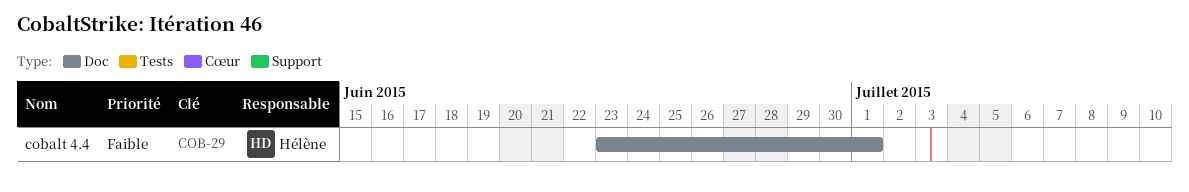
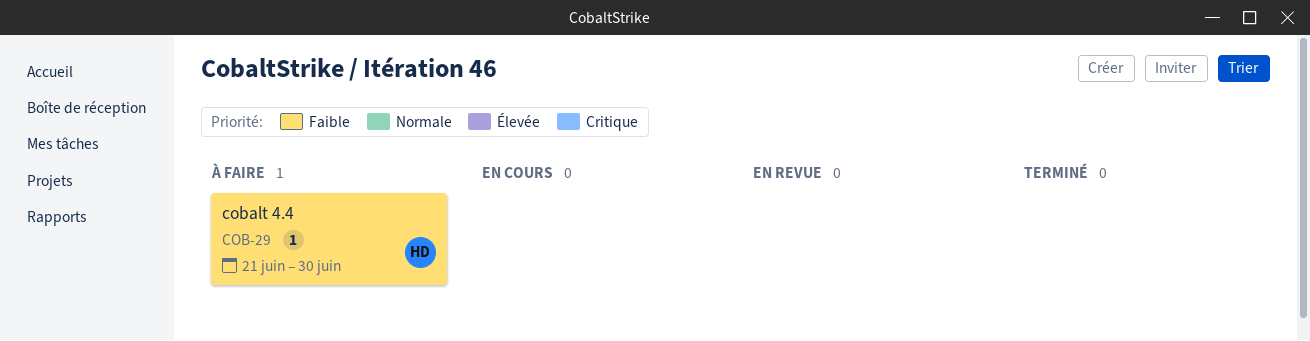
COB-29, start: Jun 23 -> Jun 21
COB-29, due: Jul 1 -> Jun 30

